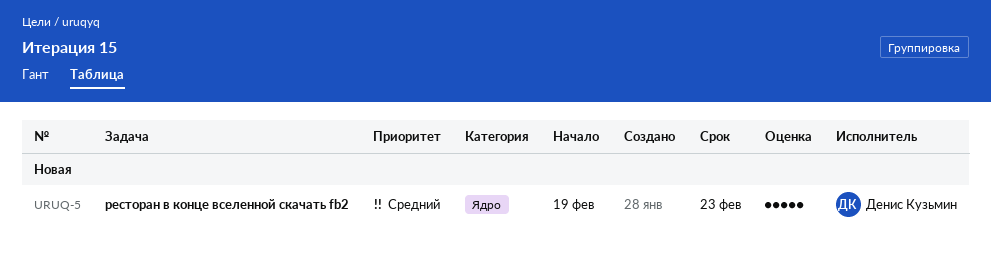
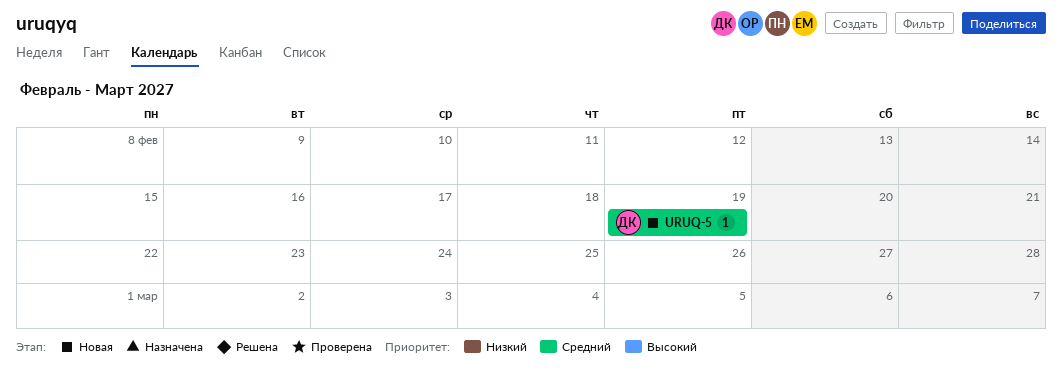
URUQ-5, estimate: 5 -> 1
URUQ-5, due: Feb 23 -> Feb 19

